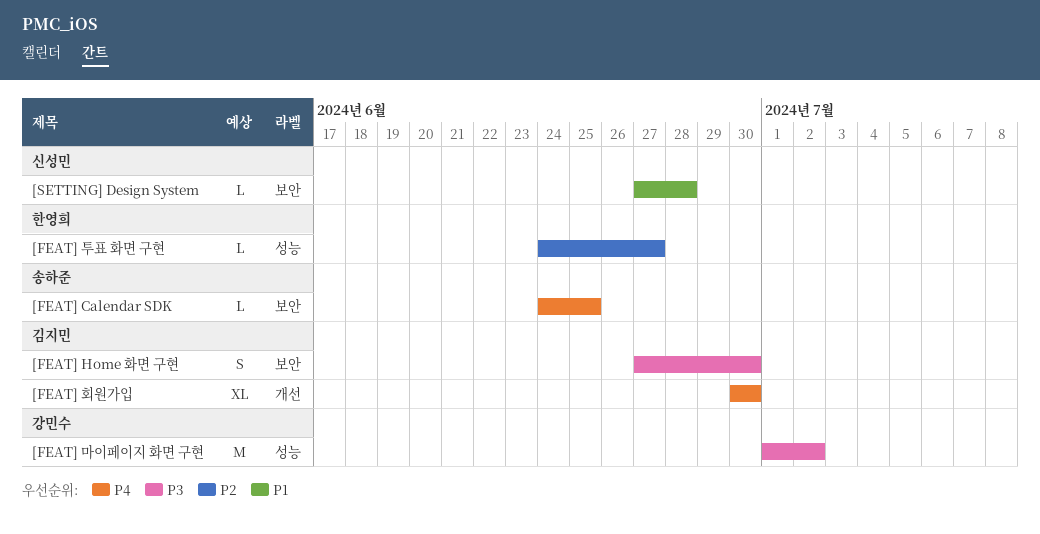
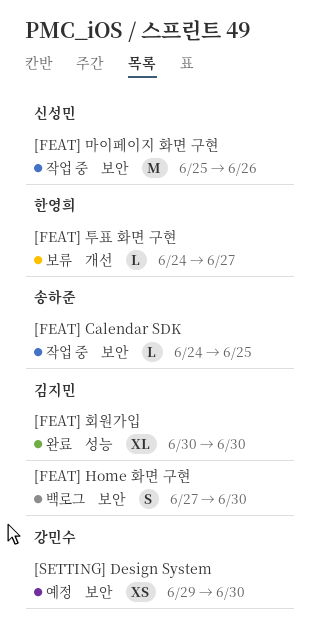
[FEAT] 마이페이지 화면 구현, owner: 강민수 -> 신성민
[FEAT] 마이페이지 화면 구현, label: 성능 -> 보안
[FEAT] 마이페이지 화면 구현, start: Jul 1 -> Jun 25
[FEAT] 마이페이지 화면 구현, due: Jul 2 -> Jun 26
[FEAT] 투표 화면 구현, label: 성능 -> 개선
[FEAT] 회원가입, label: 개선 -> 성능
[SETTING] Design System, owner: 신성민 -> 강민수
[SETTING] Design System, estimate: L -> XS
[SETTING] Design System, start: Jun 27 -> Jun 29
[SETTING] Design System, due: Jun 28 -> Jun 30

